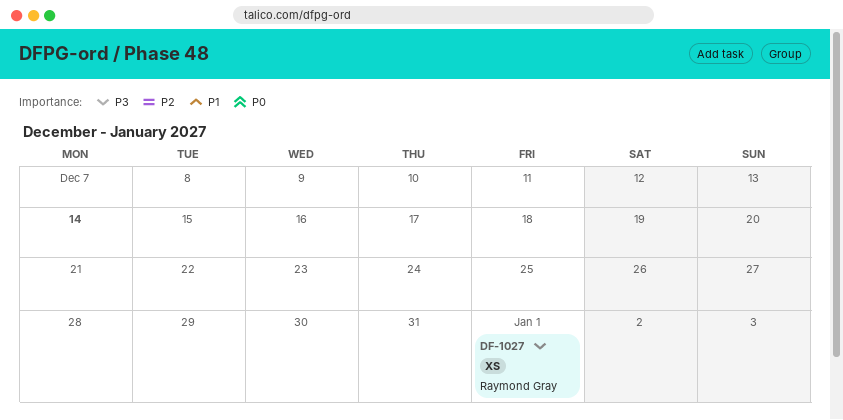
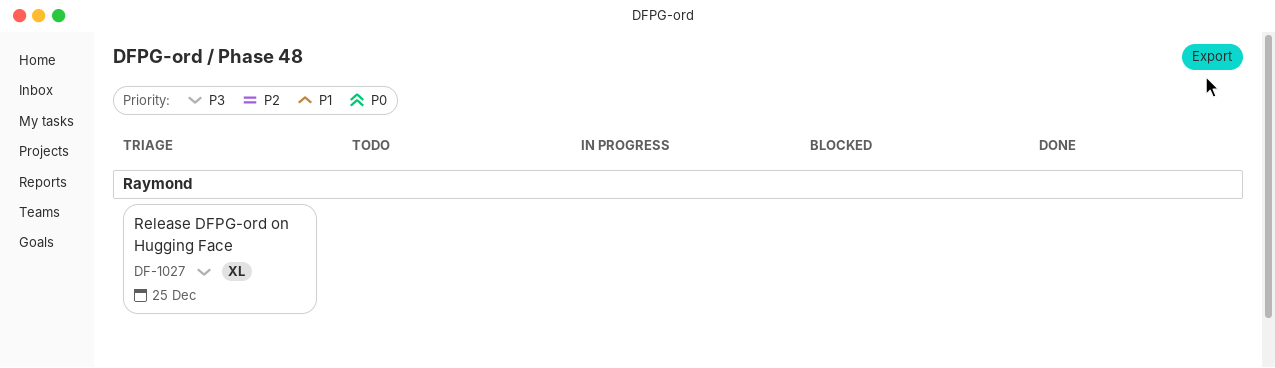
DF-1027, estimate: XS -> XL
DF-1027, due: Jan 1 -> Dec 25

